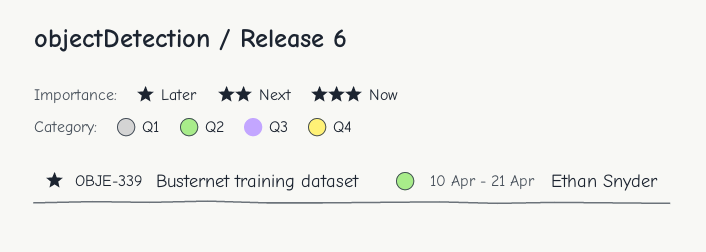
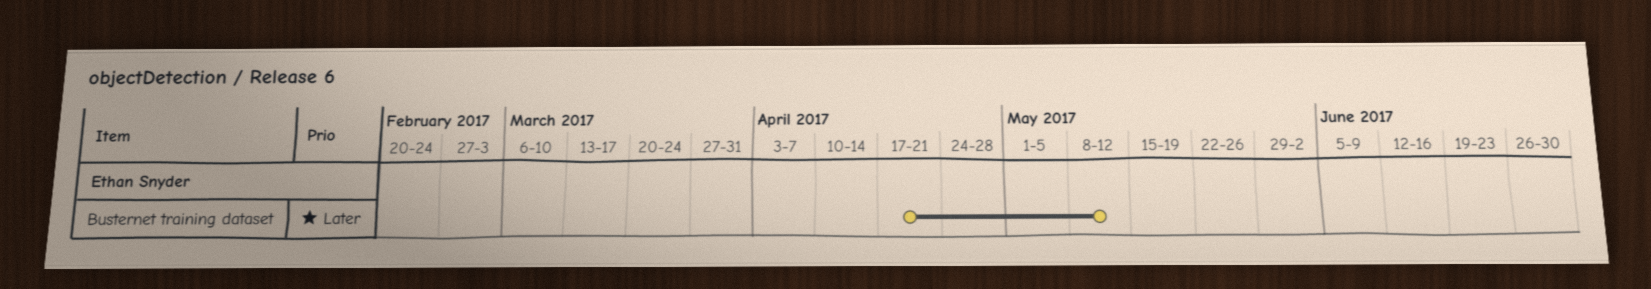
Busternet training dataset, start: Apr 10 -> Apr 17
Busternet training dataset, due: Apr 21 -> May 12

